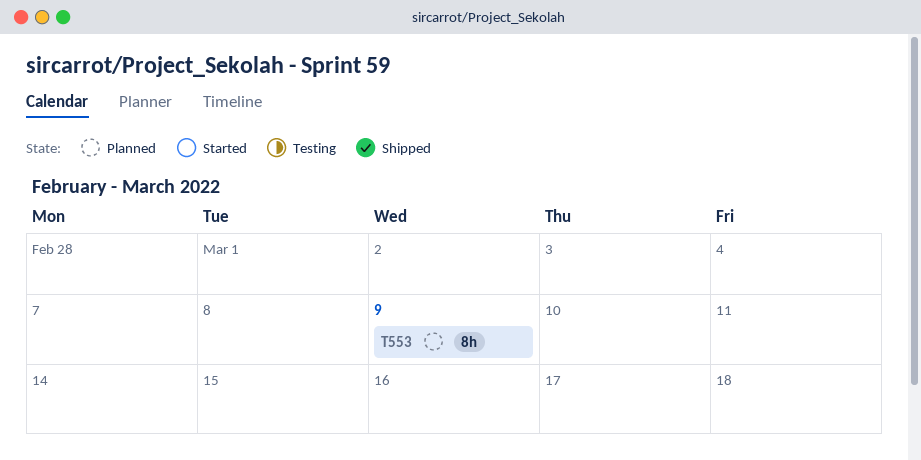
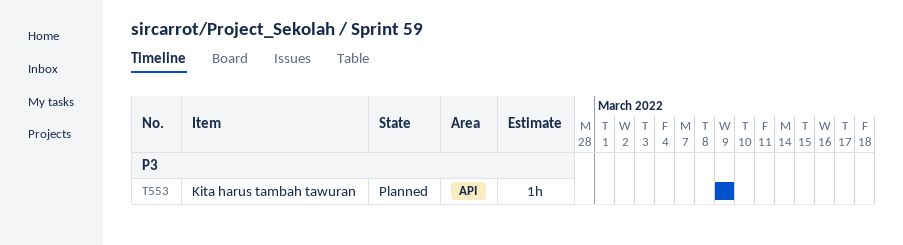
T553, estimate: 8h -> 1h

